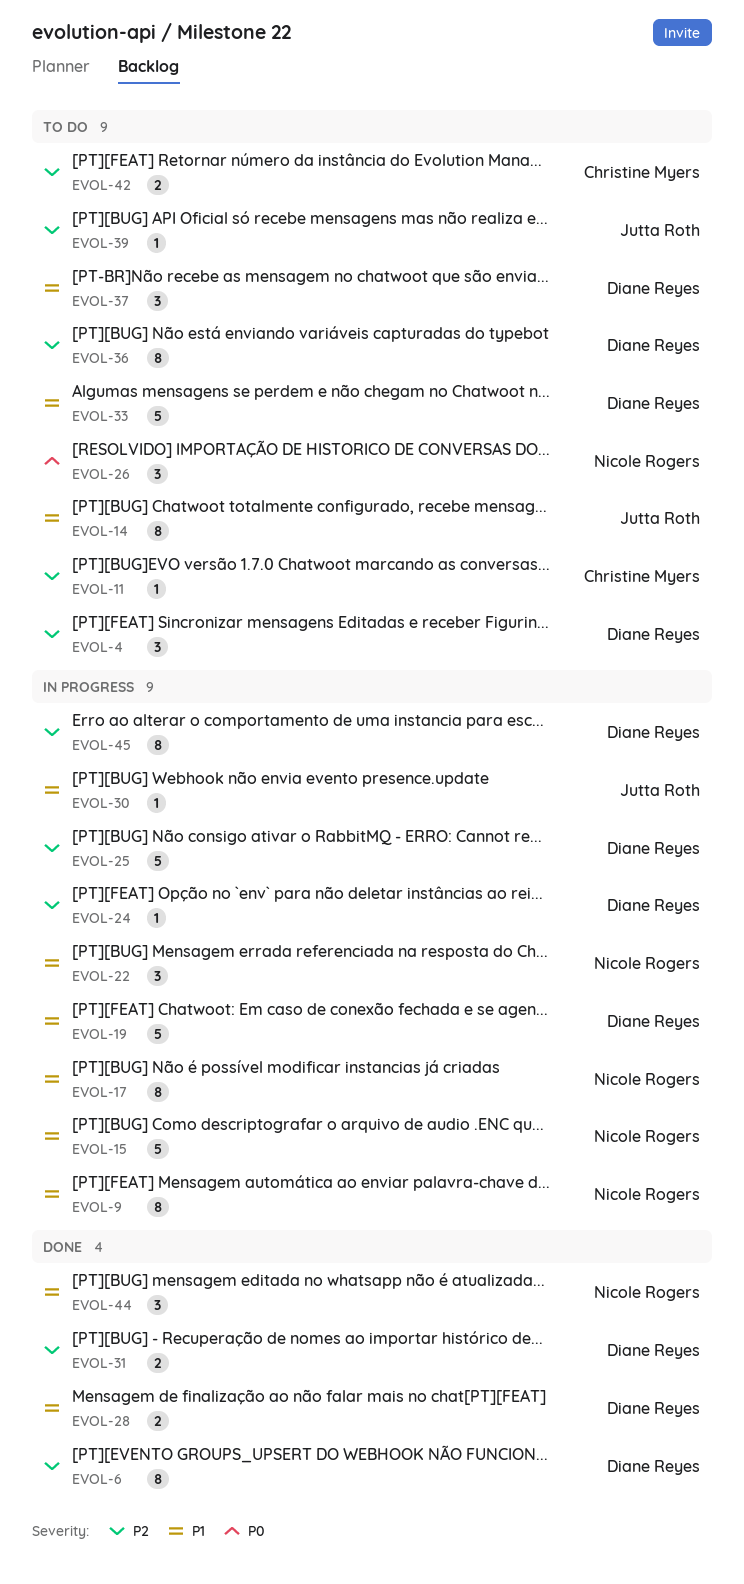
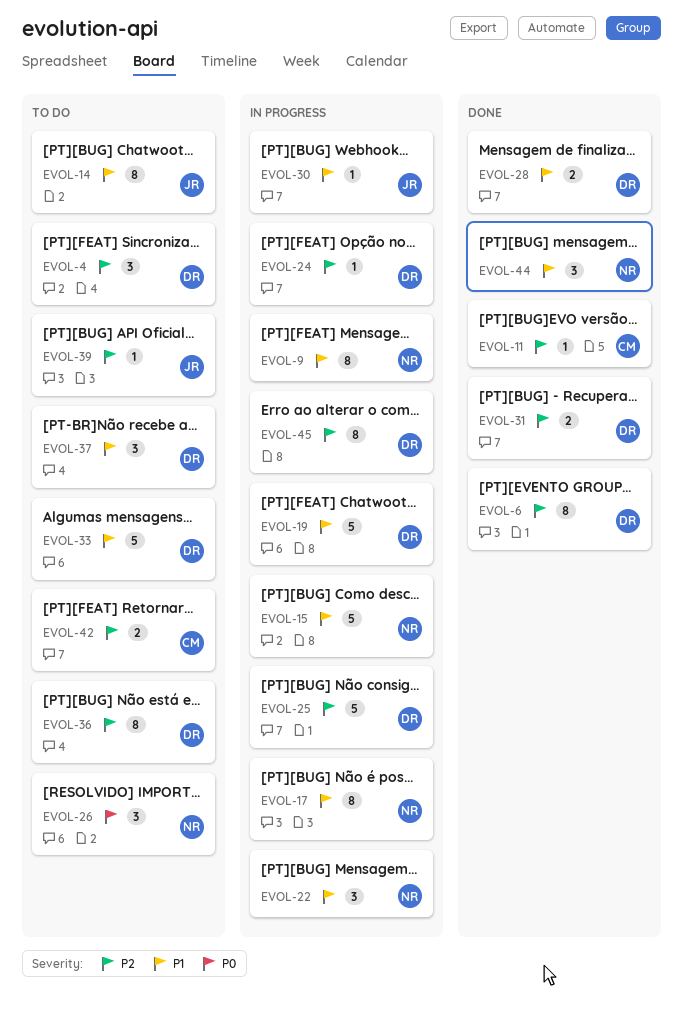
EVOL-11, status: To do -> Done

